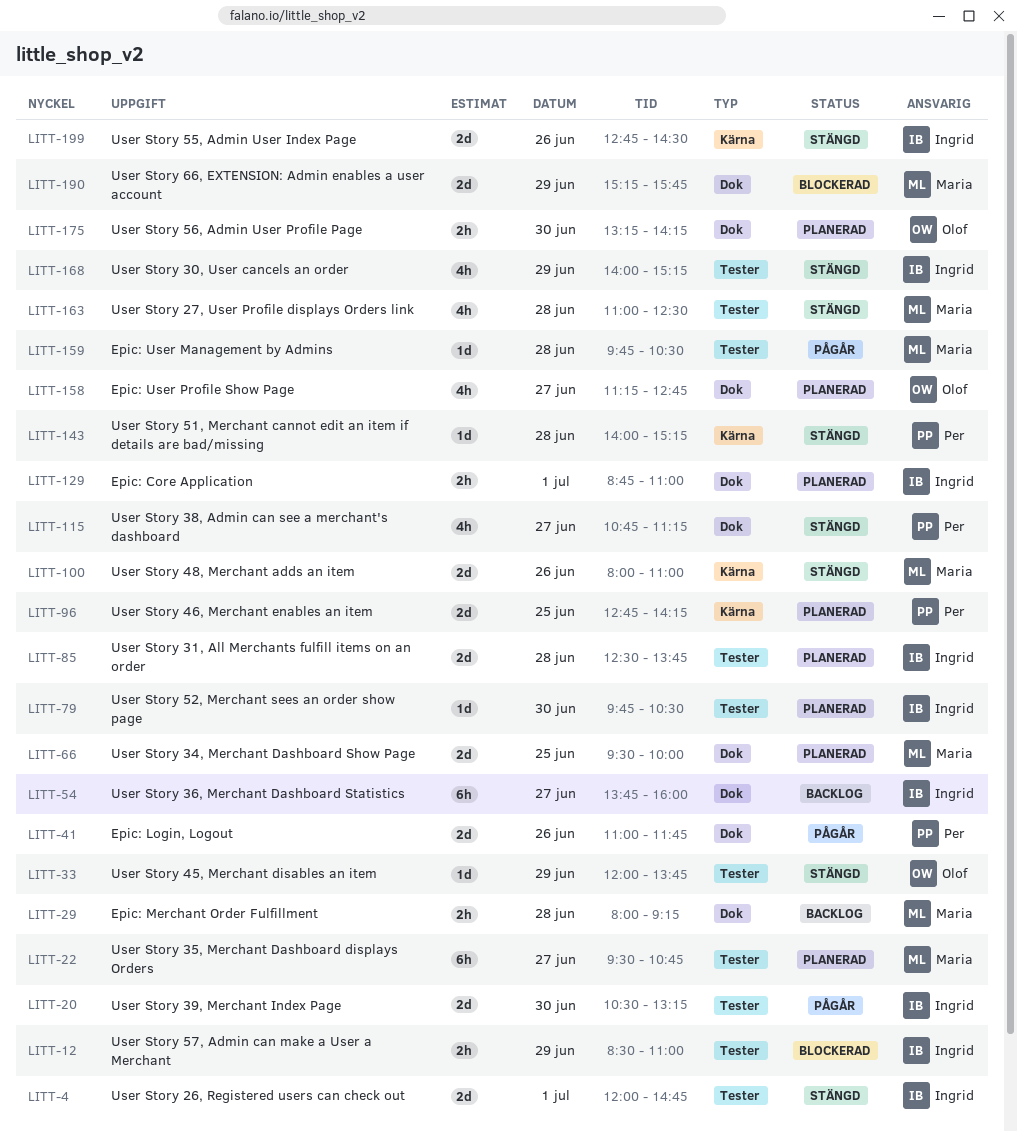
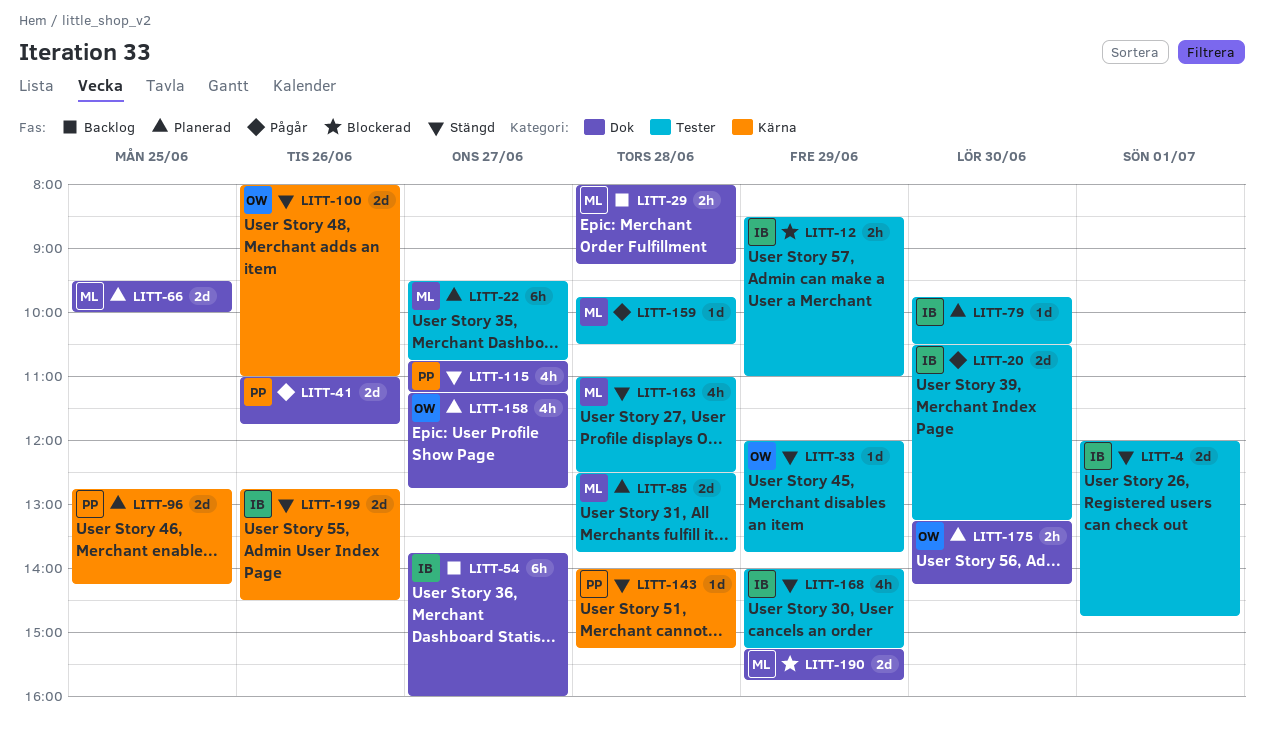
LITT-85, owner: Ingrid -> Maria
LITT-100, owner: Maria -> Olof
LITT-129: present -> none

